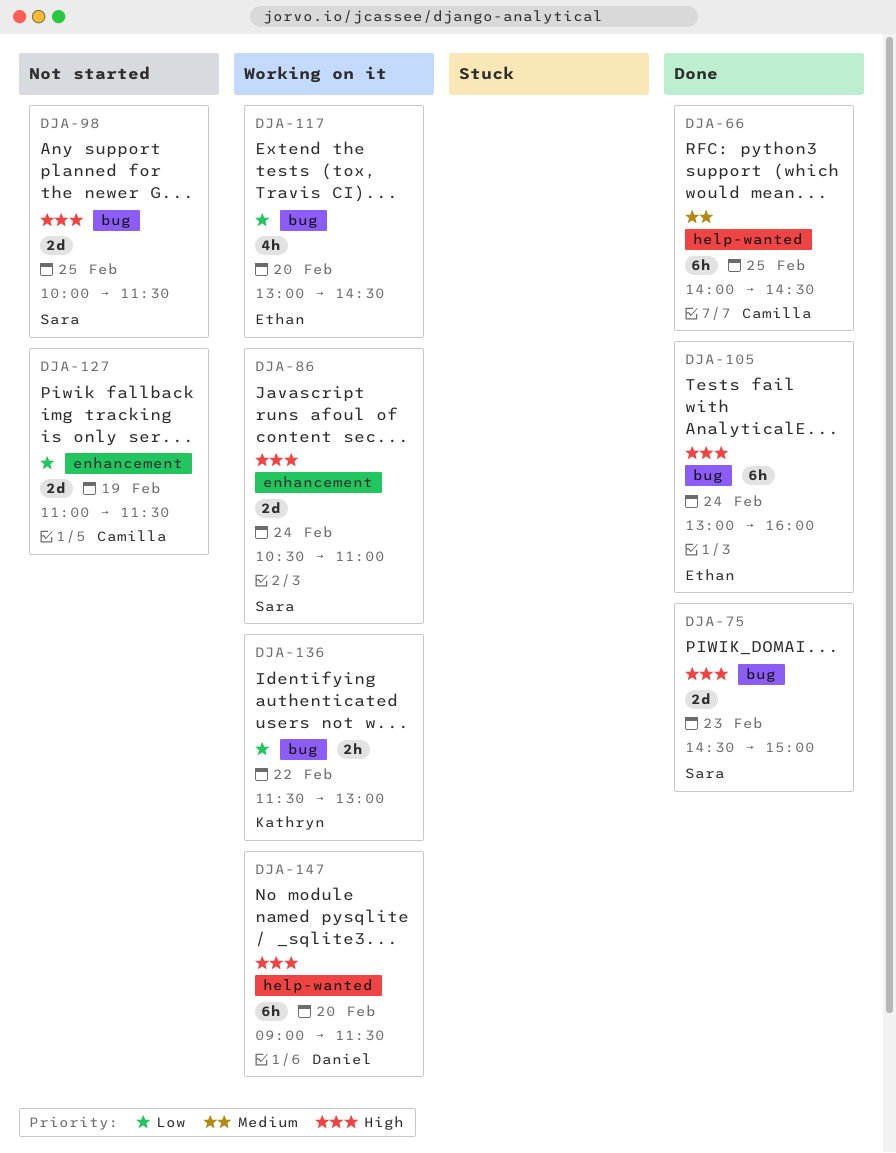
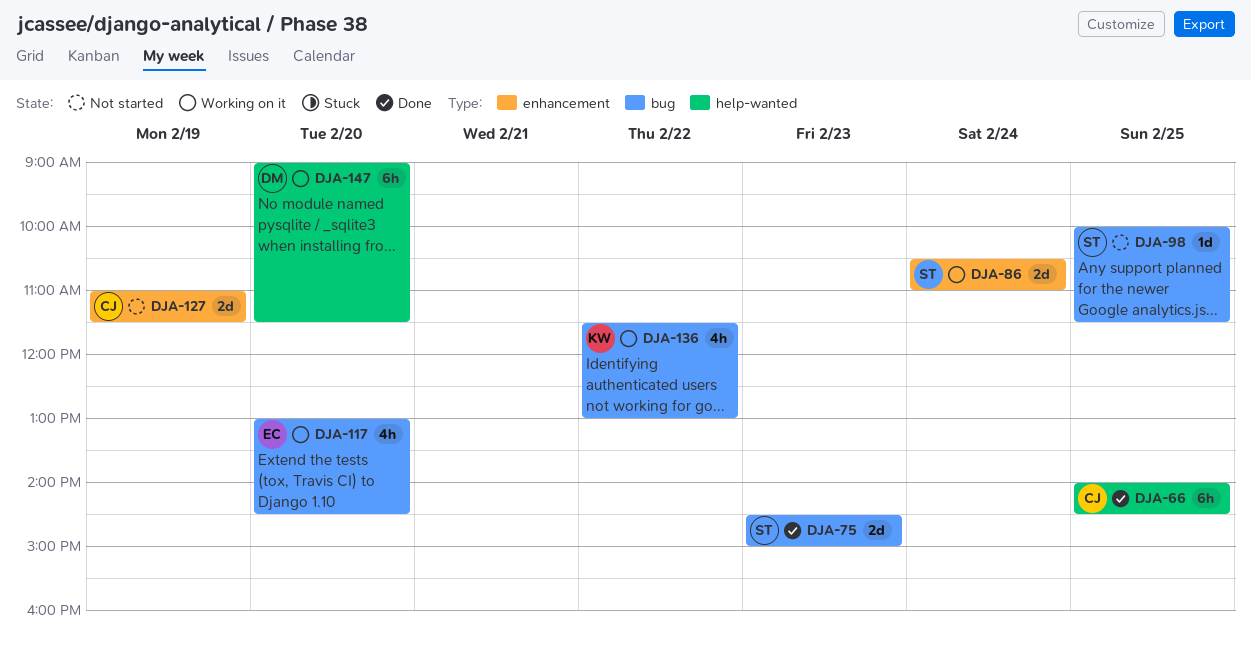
DJA-98, estimate: 2d -> 1d
DJA-105: present -> none
DJA-136, estimate: 2h -> 4h

